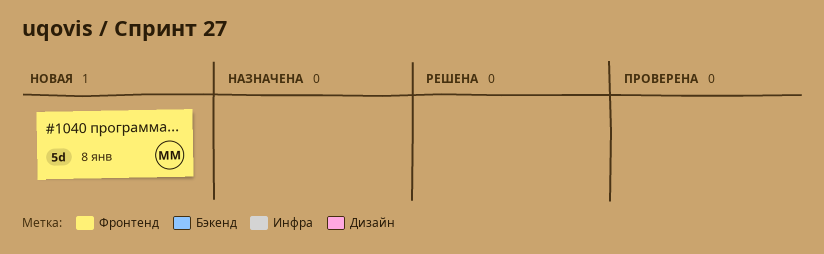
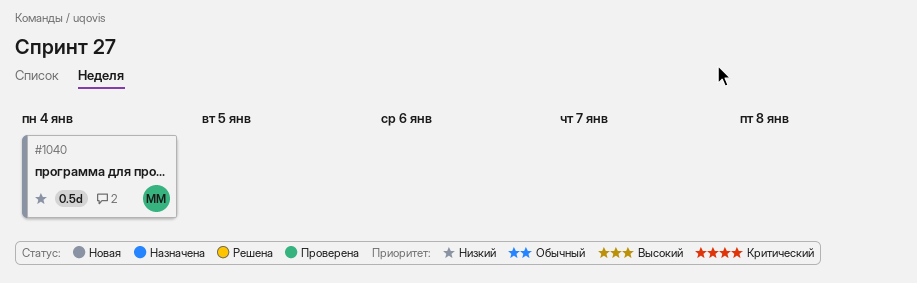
#1040, estimate: 5d -> 0.5d
#1040, due: Jan 8 -> Jan 4

